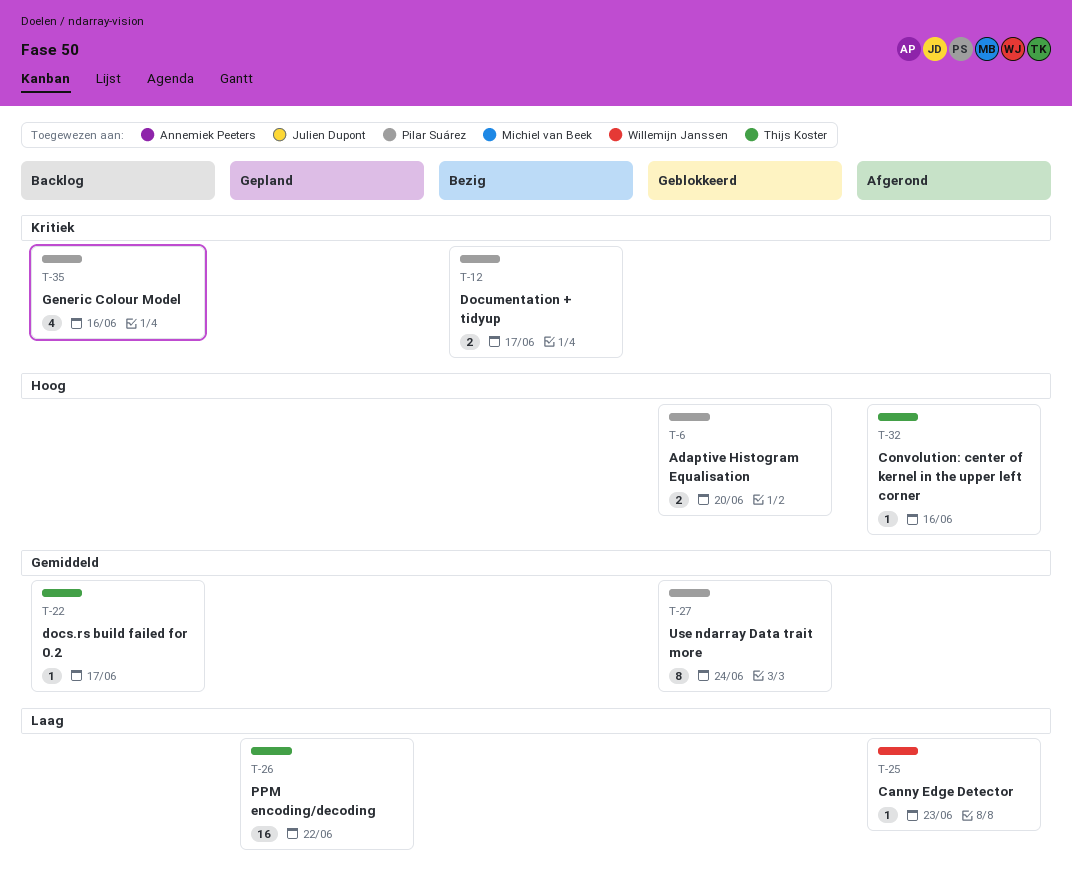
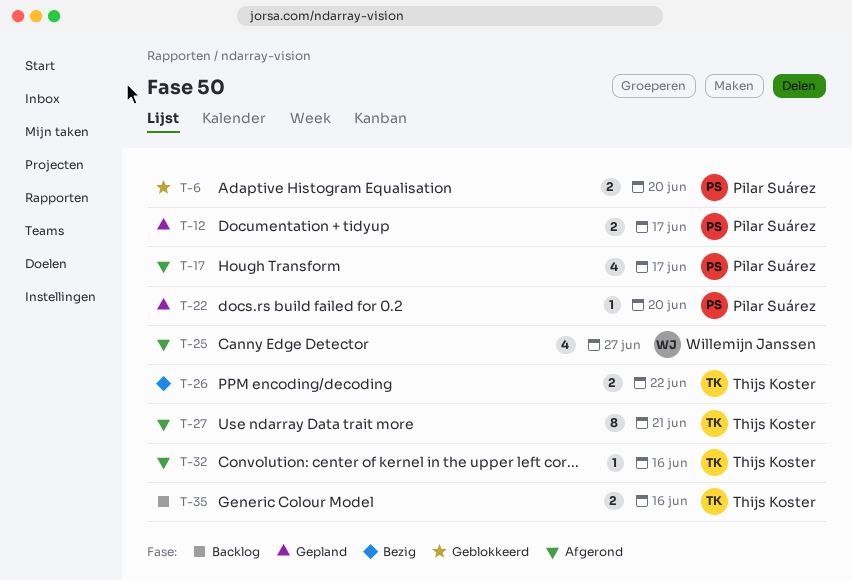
T-12, status: Bezig -> Gepland
T-17: none -> present
T-22, status: Backlog -> Gepland
T-22, owner: Thijs Koster -> Pilar Suárez
T-22, due: Jun 17 -> Jun 20
T-25, estimate: 1 -> 4
T-25, due: Jun 23 -> Jun 27
T-26, status: Gepland -> Bezig
T-26, estimate: 16 -> 2
T-27, status: Geblokkeerd -> Afgerond
T-27, owner: Pilar Suárez -> Thijs Koster
T-27, due: Jun 24 -> Jun 21
T-35, owner: Pilar Suárez -> Thijs Koster
T-35, estimate: 4 -> 2

